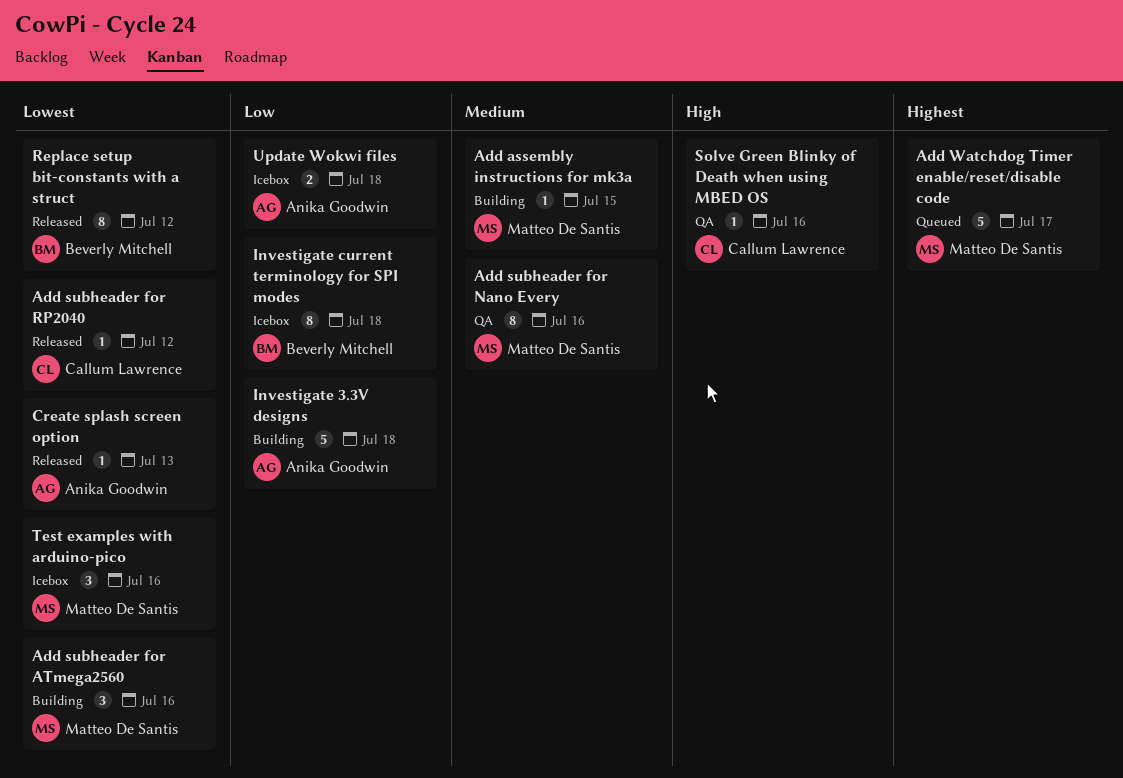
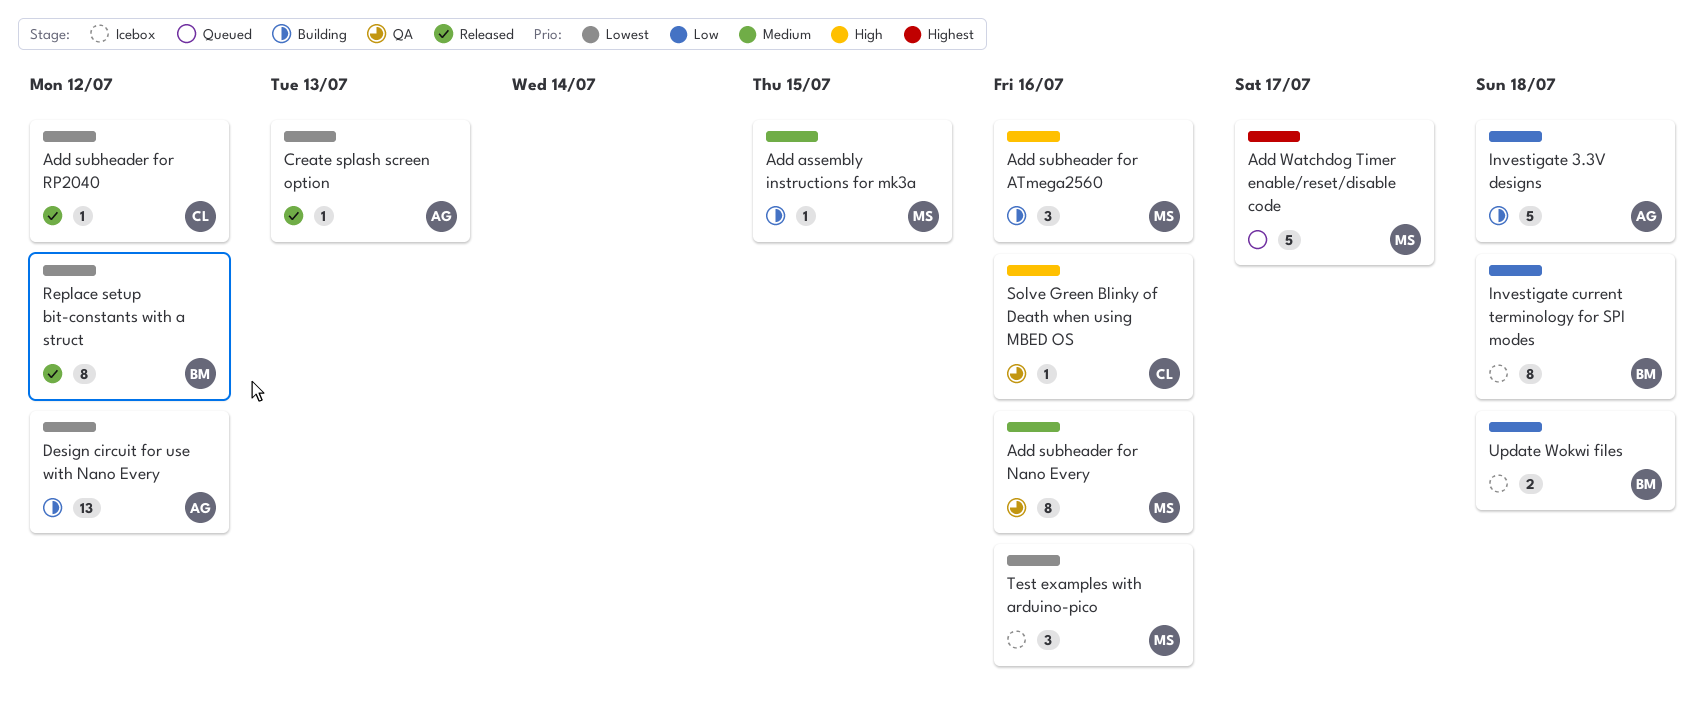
Add subheader for ATmega2560, priority: Lowest -> High
Design circuit for use with Nano Every: none -> present
Update Wokwi files, owner: Anika Goodwin -> Beverly Mitchell

